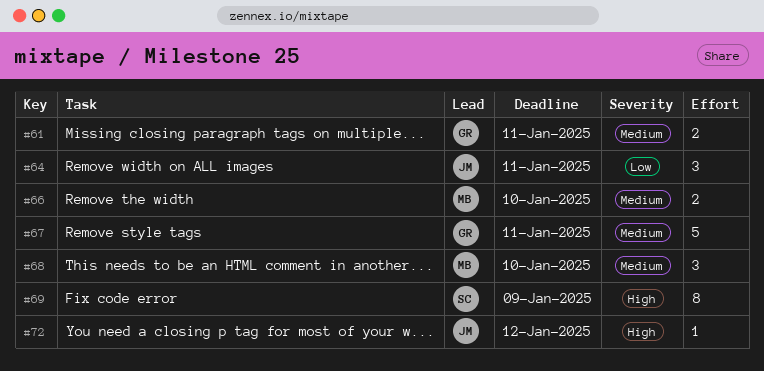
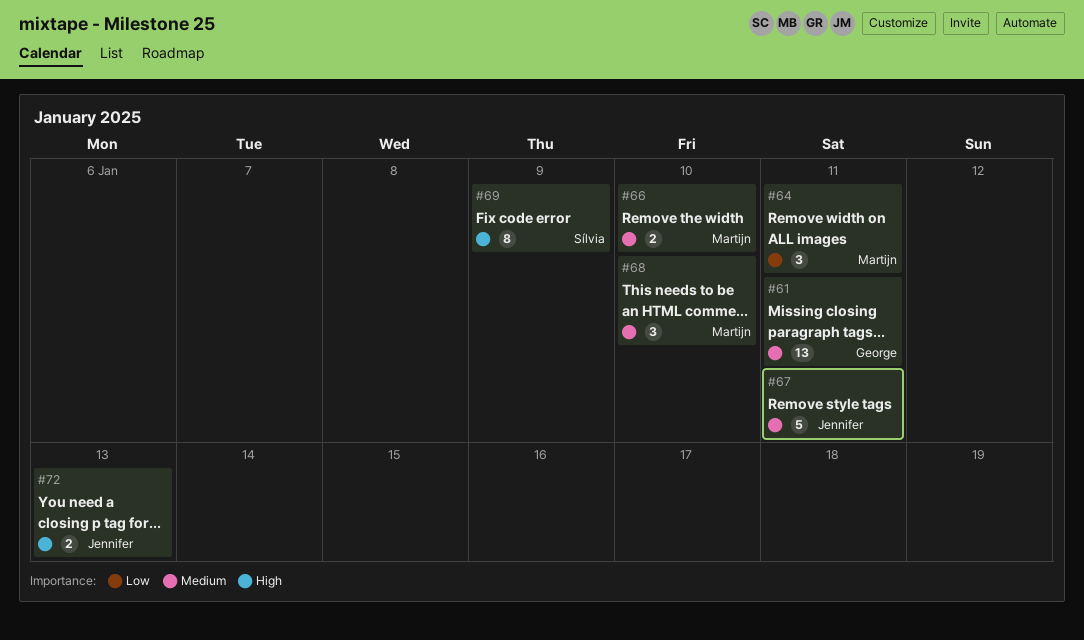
#61, estimate: 2 -> 13
#64, owner: Jennifer -> Martijn
#67, owner: George -> Jennifer
#72, estimate: 1 -> 2
#72, due: Jan 12 -> Jan 13

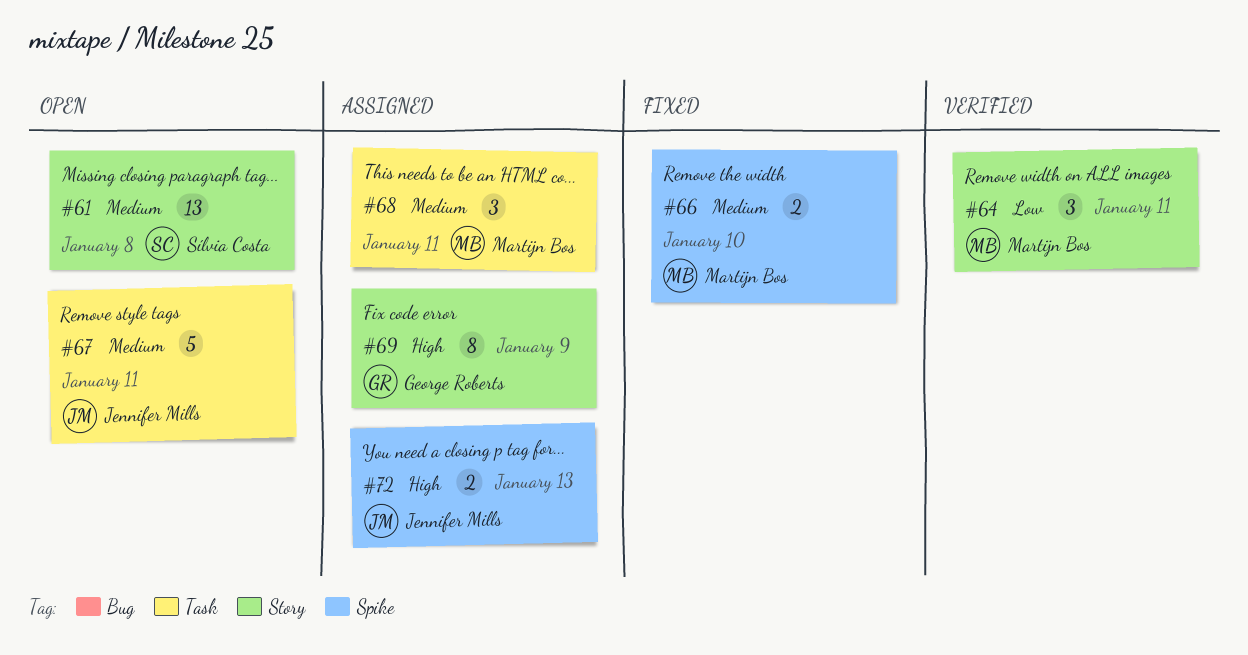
#61, owner: George Roberts -> Sílvia Costa
#61, due: Jan 11 -> Jan 8
#68, due: Jan 10 -> Jan 11
#69, owner: Sílvia Costa -> George Roberts

